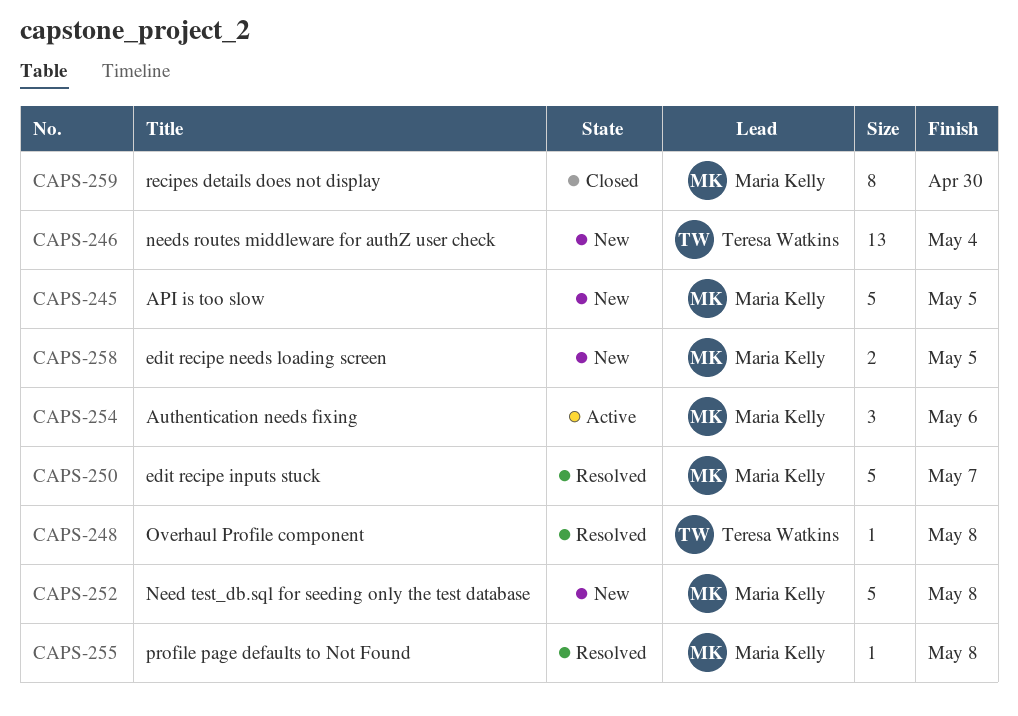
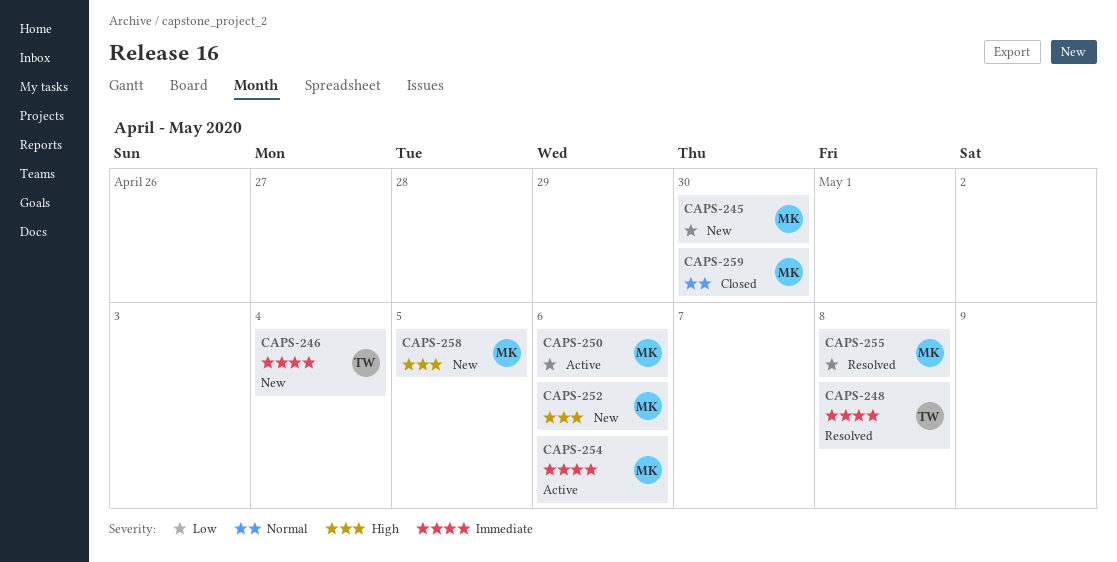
CAPS-245, due: May 5 -> Apr 30
CAPS-250, status: Resolved -> Active
CAPS-250, due: May 7 -> May 6
CAPS-252, due: May 8 -> May 6

